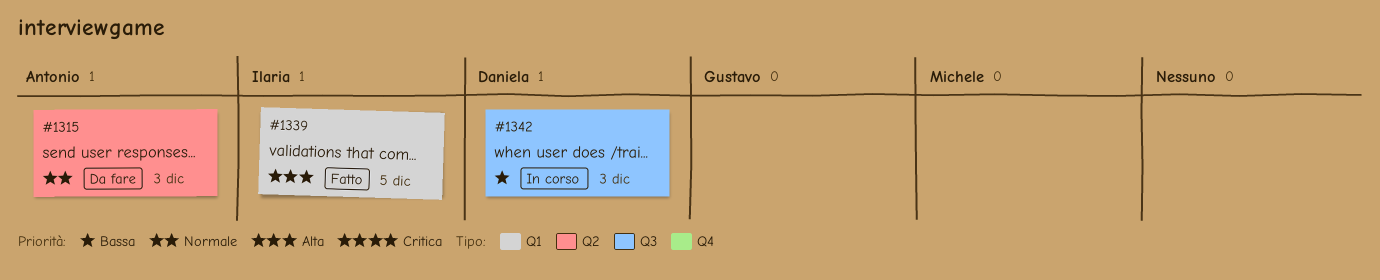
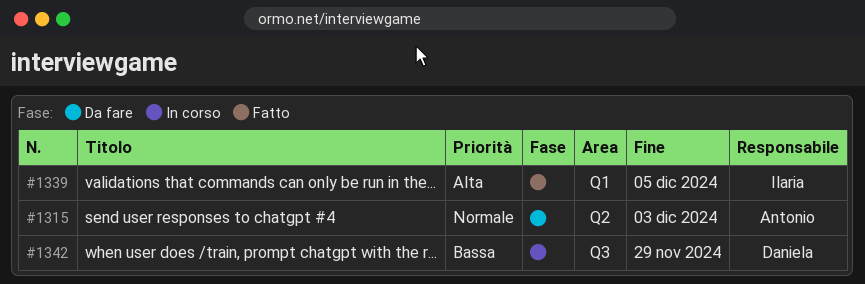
#1342, due: Dec 3 -> Nov 29

